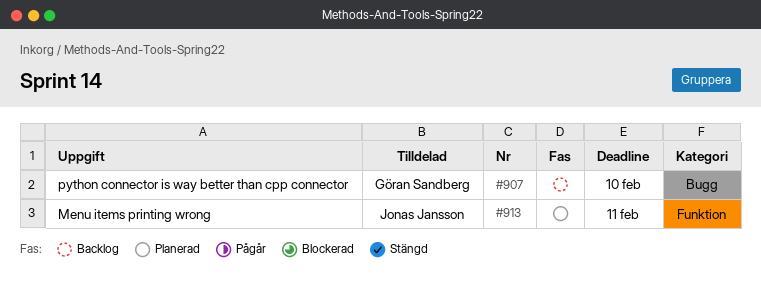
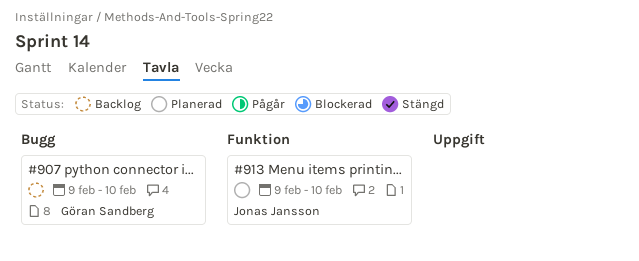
#913, due: Feb 11 -> Feb 10

